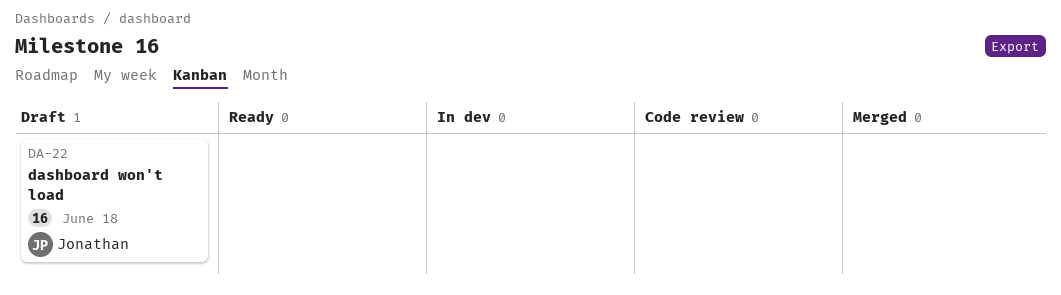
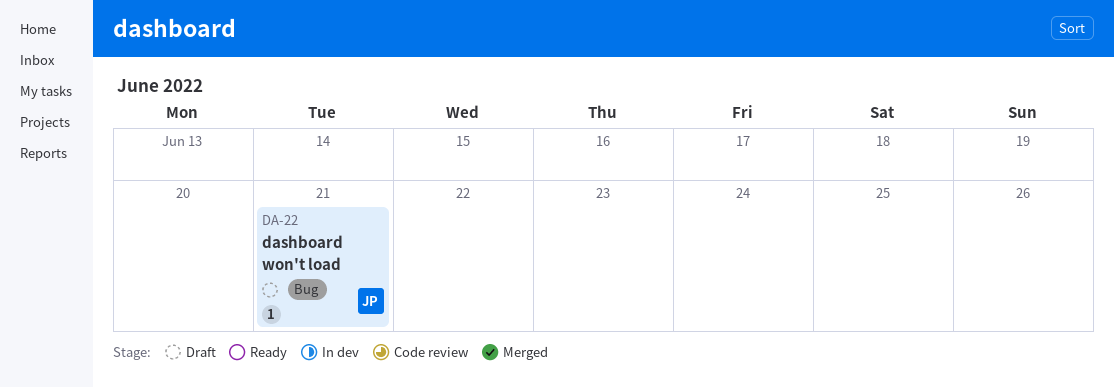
DA-22, estimate: 16 -> 1
DA-22, due: Jun 18 -> Jun 21

